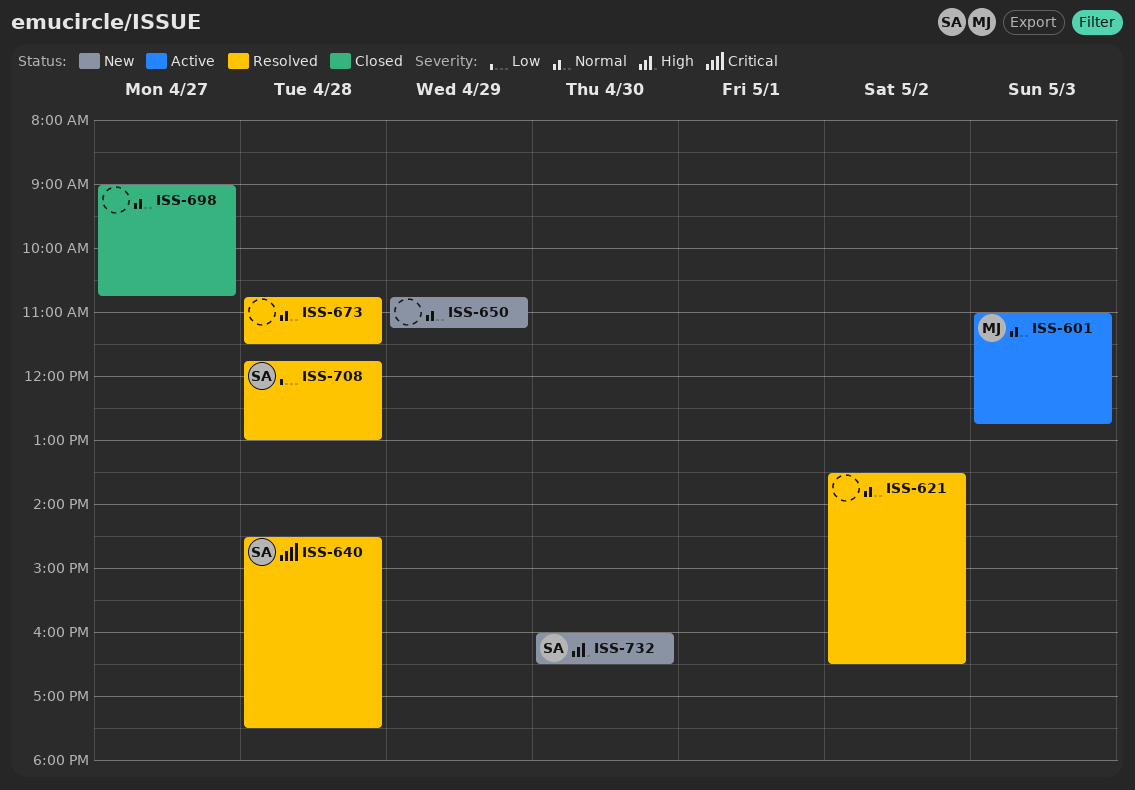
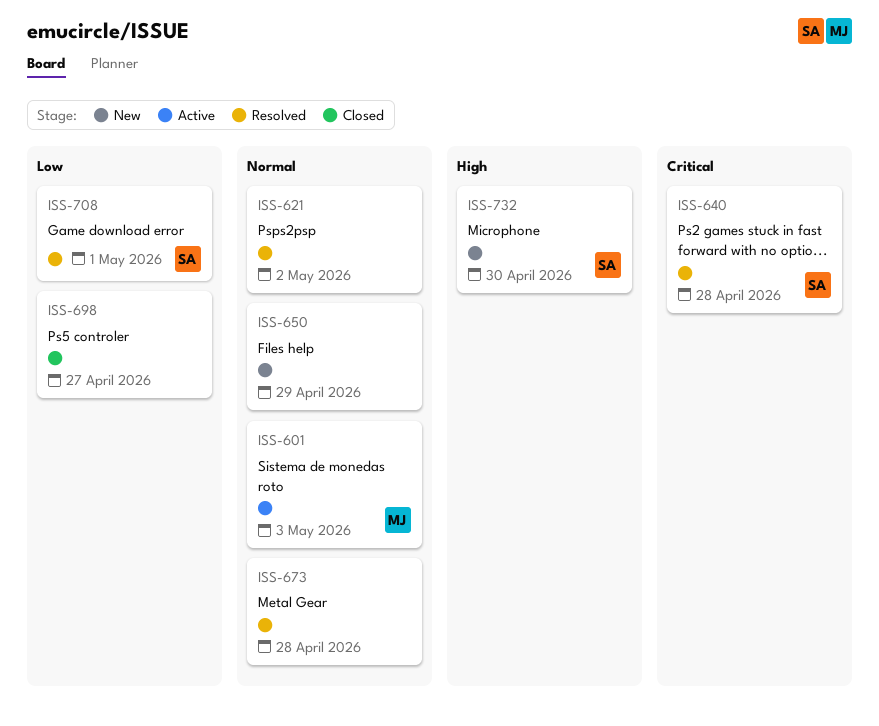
ISS-698, priority: Normal -> Low
ISS-708, day: Apr 28 -> May 1

